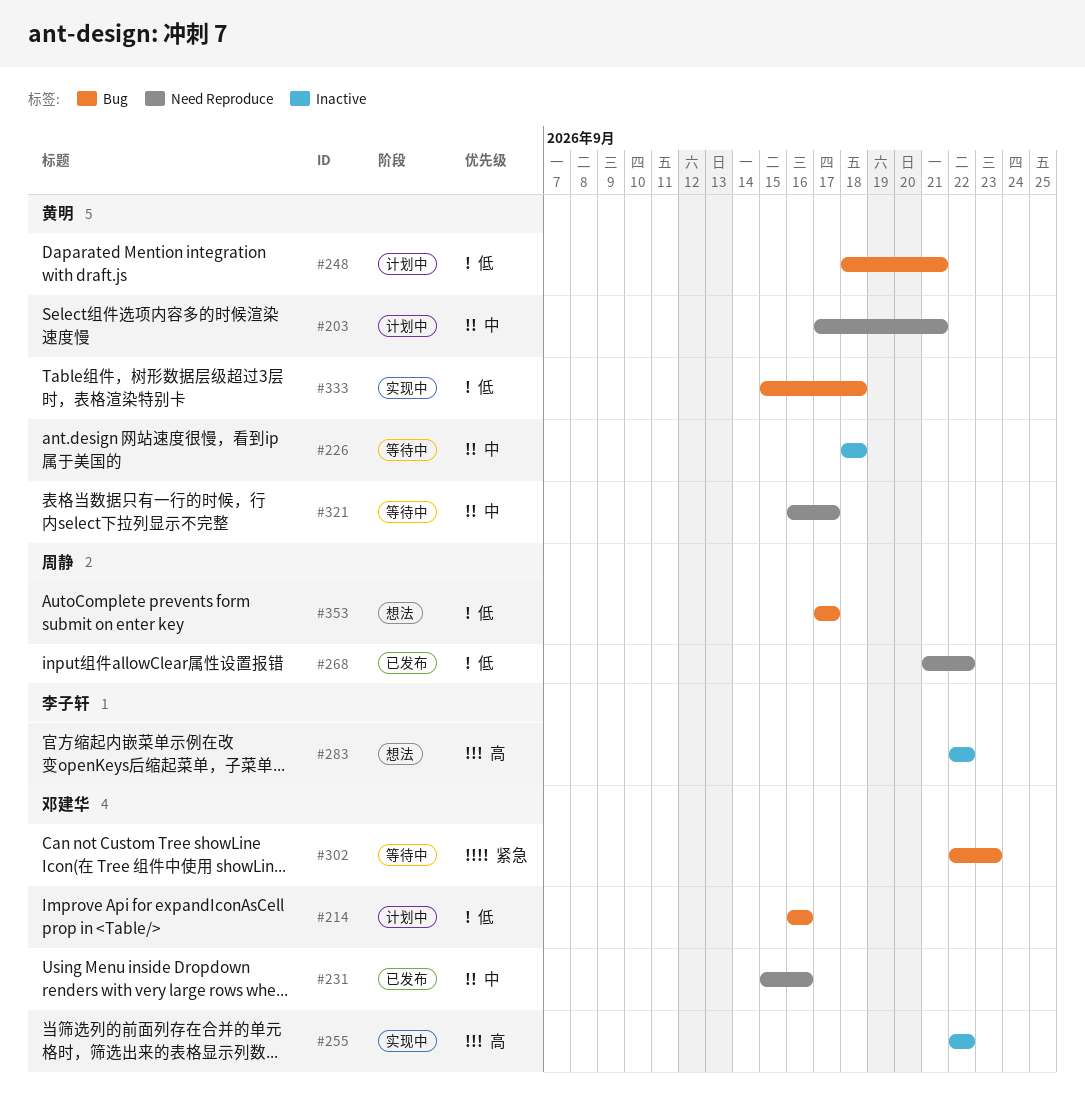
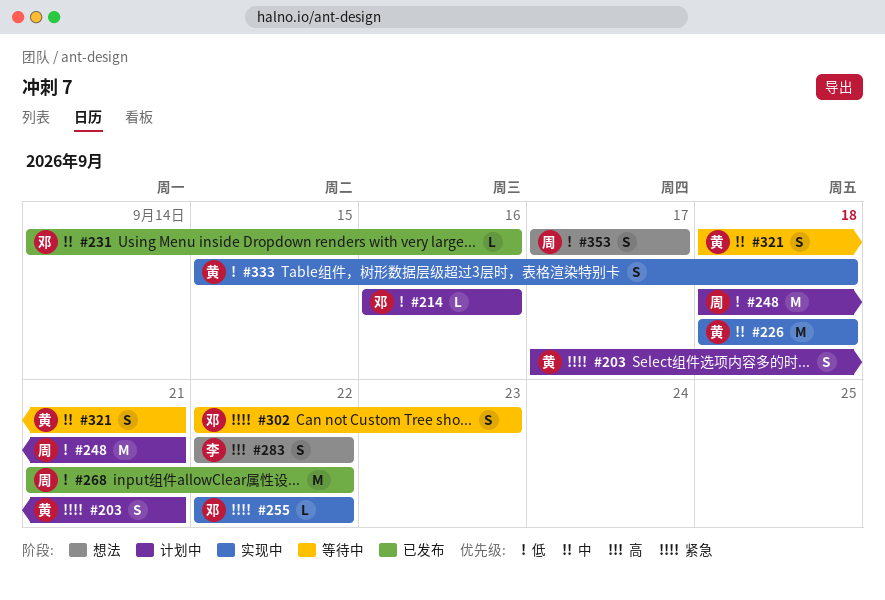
#203, priority: 中 -> 紧急
#226, status: 等待中 -> 实现中
#231, start: Sep 15 -> Sep 14
#248, owner: 黄明 -> 周静
#255, priority: 高 -> 紧急
#321, start: Sep 16 -> Sep 18
#321, due: Sep 17 -> Sep 21

